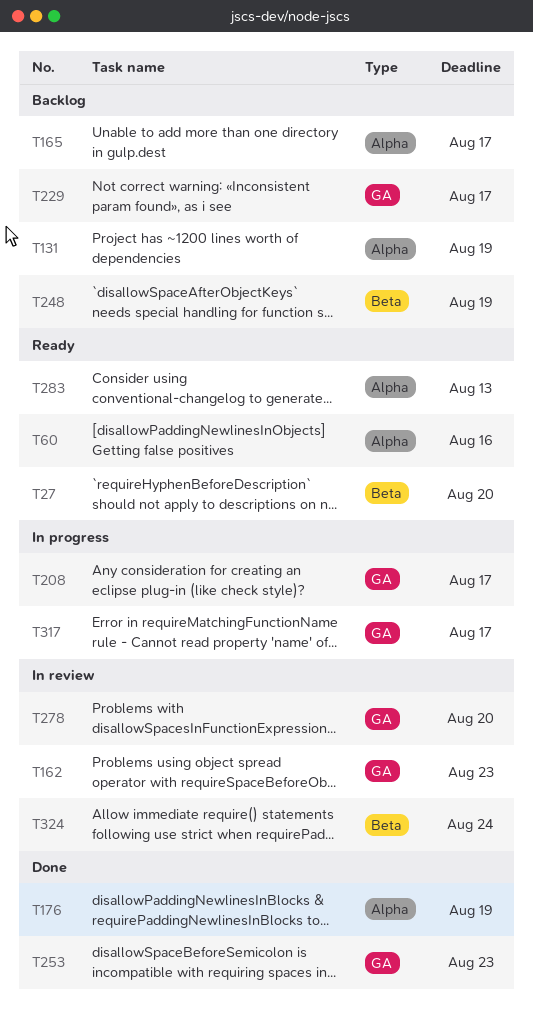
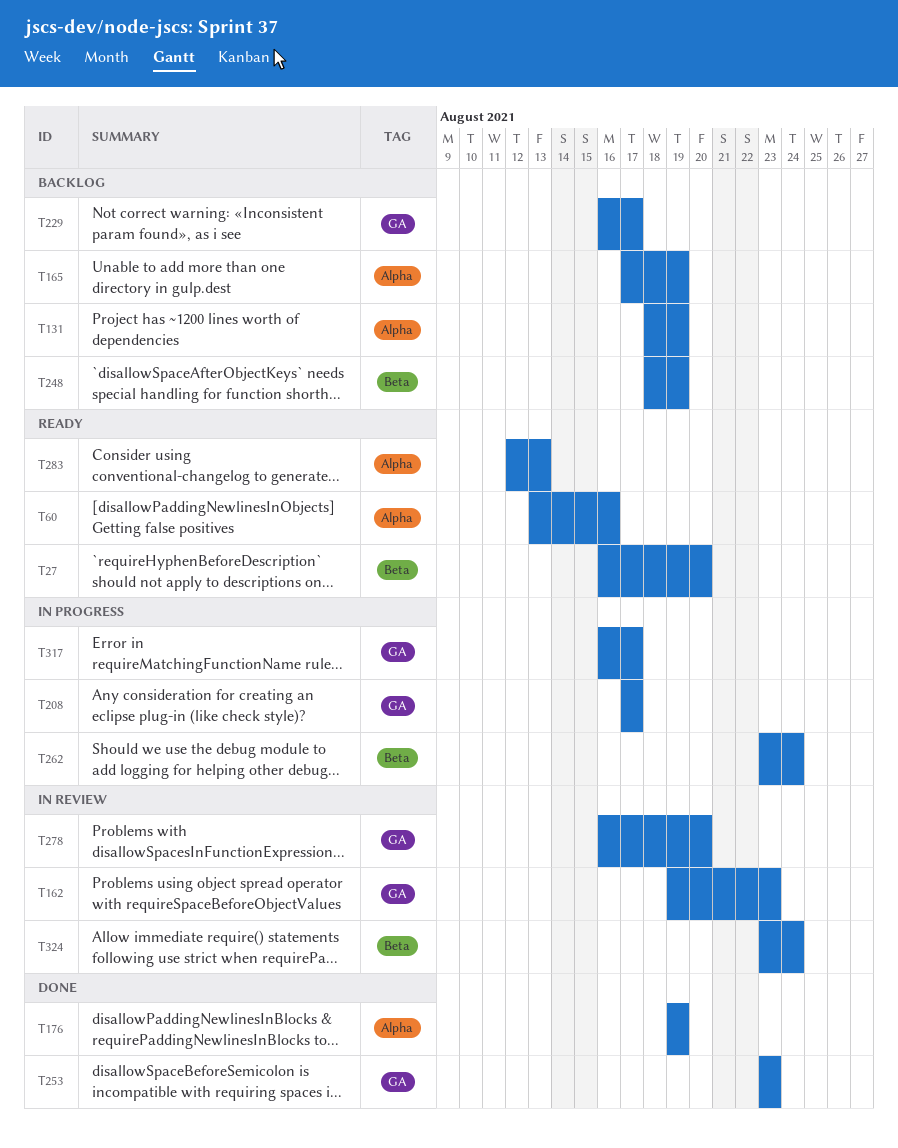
T165, due: Aug 17 -> Aug 19
T262: none -> present

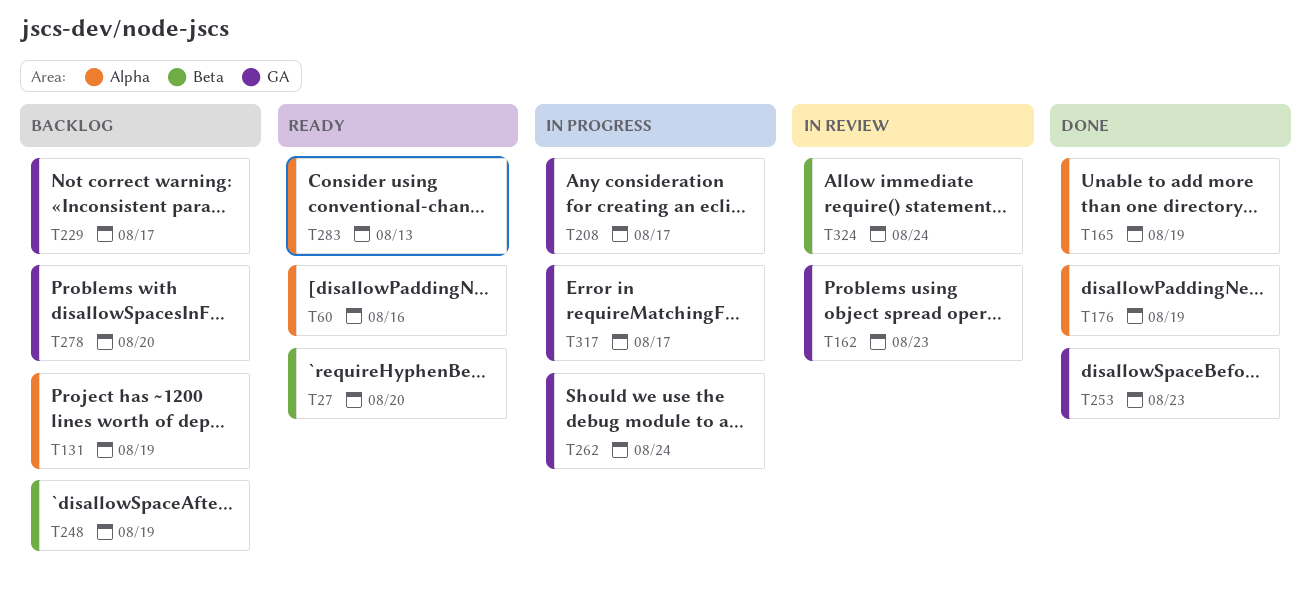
T165, status: Backlog -> Done
T262, label: Beta -> GA
T278, status: In review -> Backlog

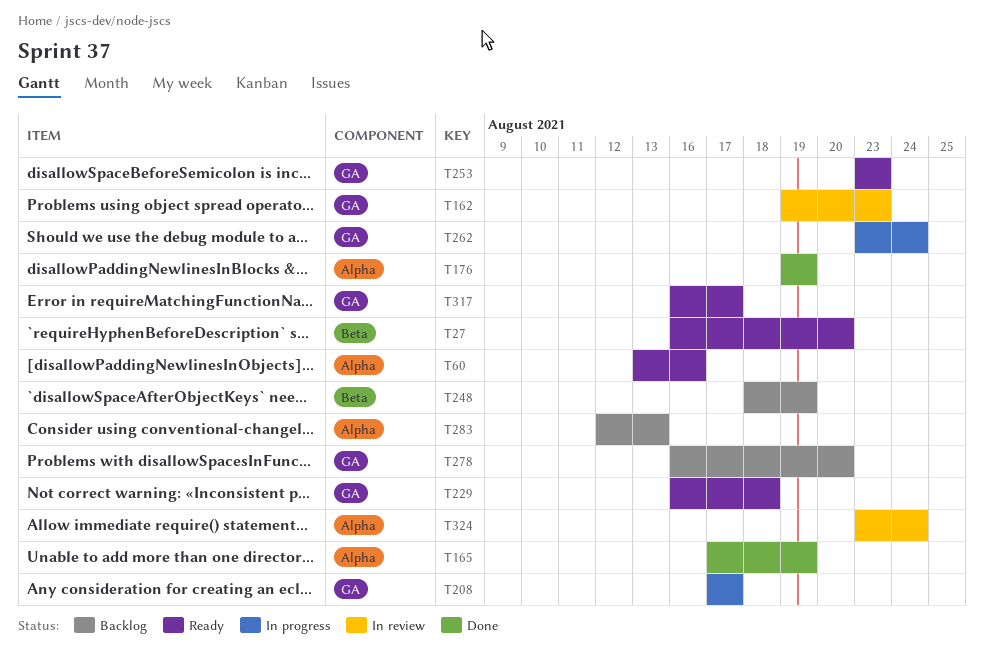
T131: present -> none
T229, status: Backlog -> Ready
T229, due: Aug 17 -> Aug 18
T253, status: Done -> Ready
T283, status: Ready -> Backlog
T317, status: In progress -> Ready
T324, label: Beta -> Alpha

